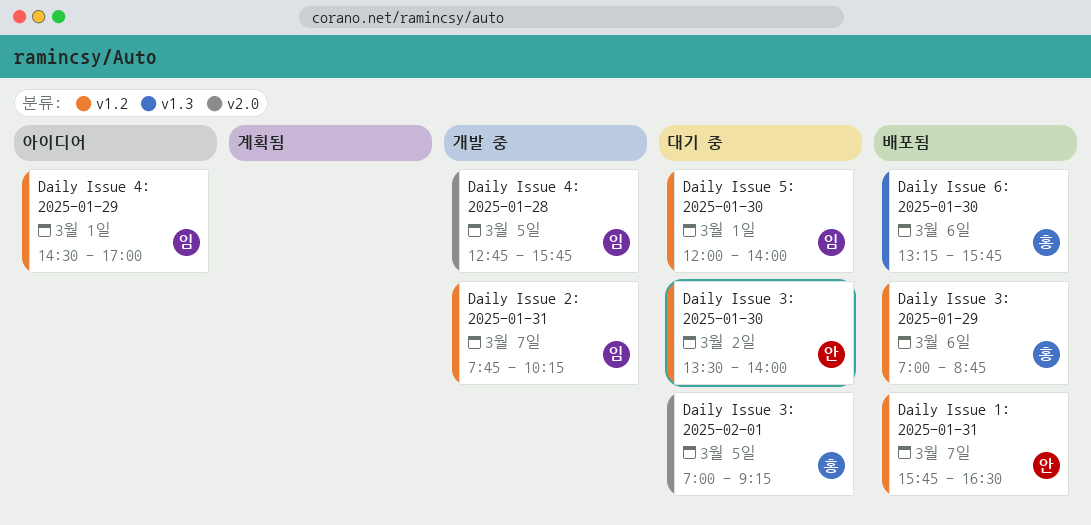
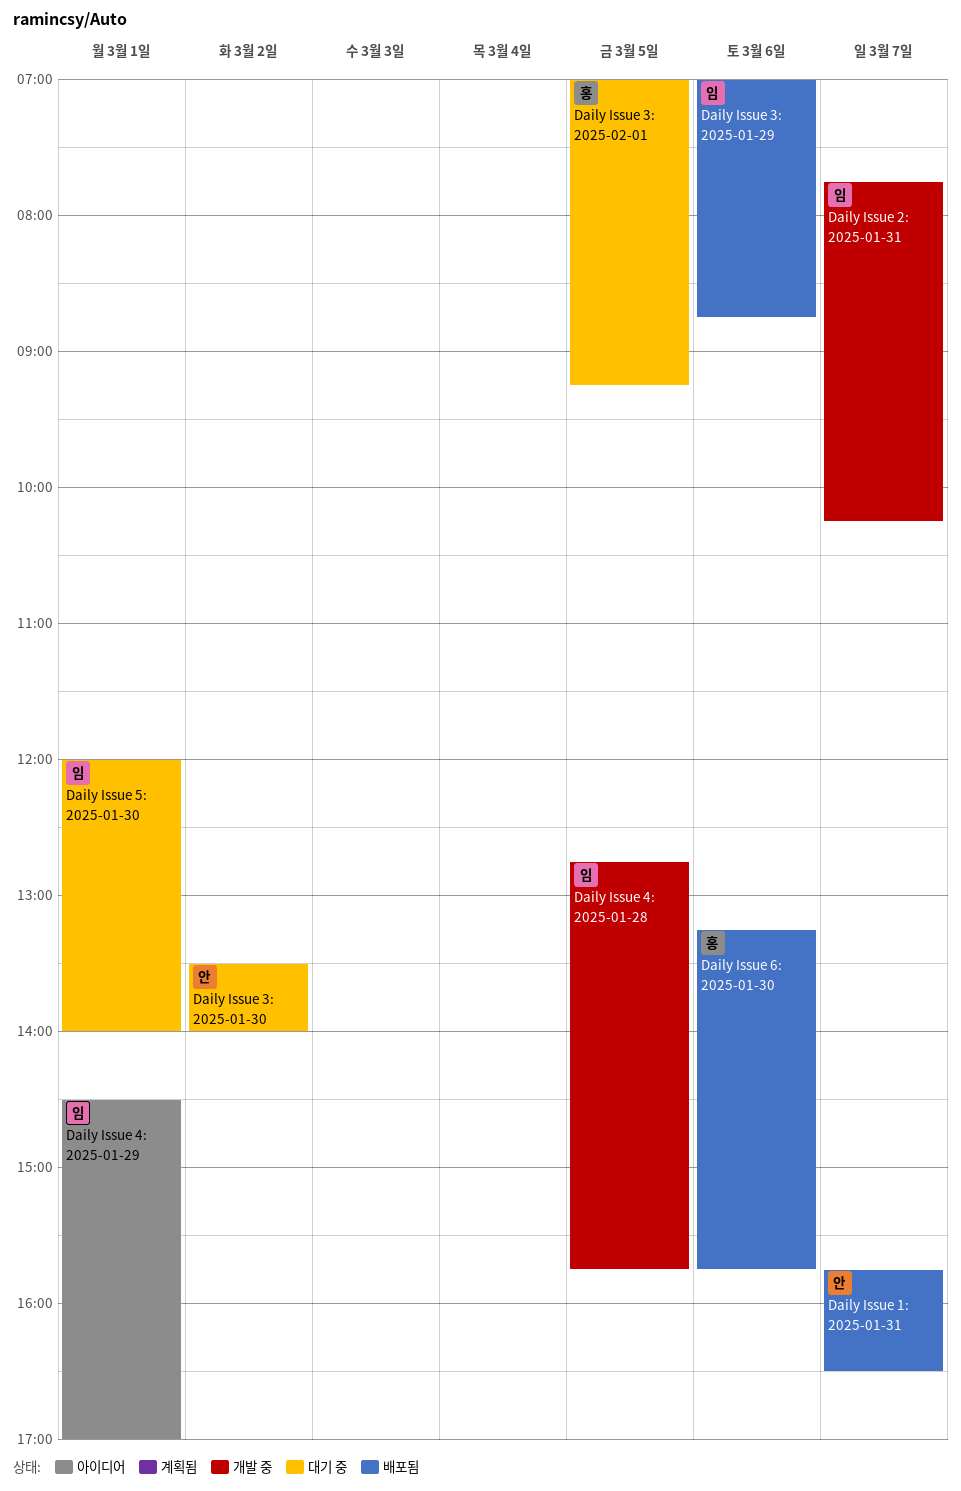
Daily Issue 3: 2025-01-29, owner: 홍 -> 임

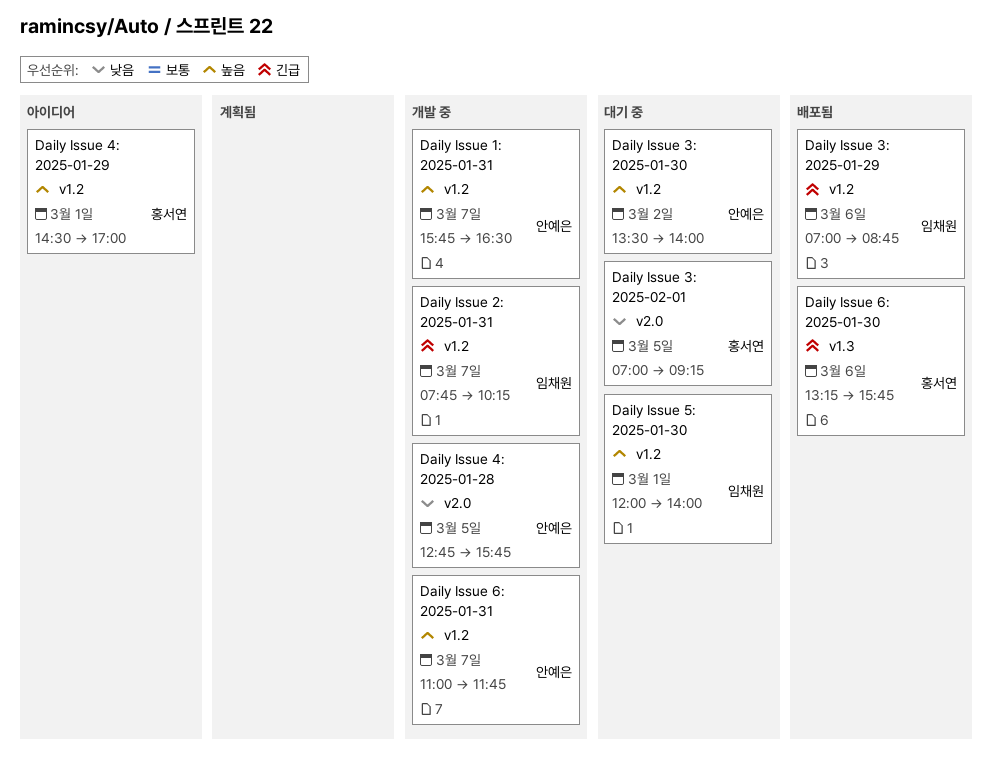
Daily Issue 1: 2025-01-31, status: 배포됨 -> 개발 중
Daily Issue 4: 2025-01-28, owner: 임채원 -> 안예은
Daily Issue 4: 2025-01-29, owner: 임채원 -> 홍서연
Daily Issue 6: 2025-01-31: none -> present

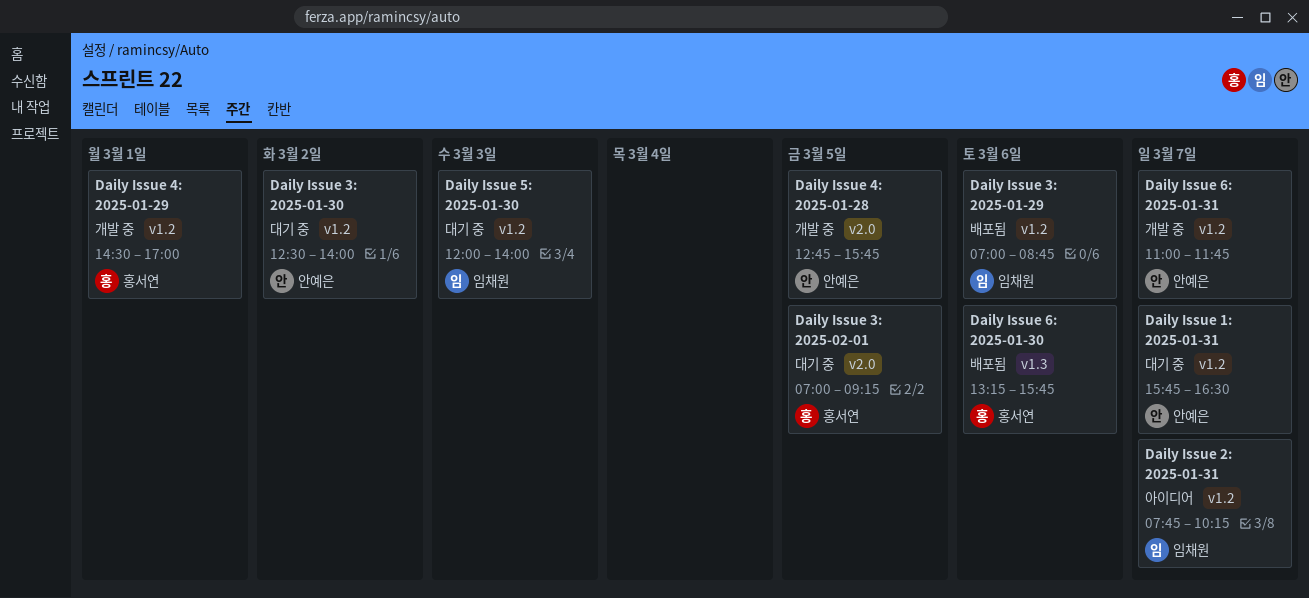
Daily Issue 1: 2025-01-31, status: 개발 중 -> 대기 중
Daily Issue 2: 2025-01-31, status: 개발 중 -> 아이디어
Daily Issue 3: 2025-01-30, begins: 13:30 -> 12:30
Daily Issue 4: 2025-01-29, status: 아이디어 -> 개발 중
Daily Issue 5: 2025-01-30, day: Mar 1 -> Mar 3

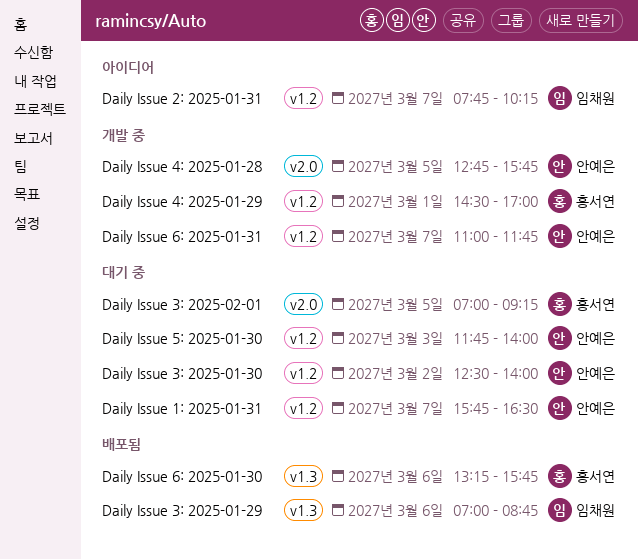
Daily Issue 3: 2025-01-29, label: v1.2 -> v1.3
Daily Issue 5: 2025-01-30, owner: 임채원 -> 안예은
Daily Issue 5: 2025-01-30, begins: 12:00 -> 11:45

